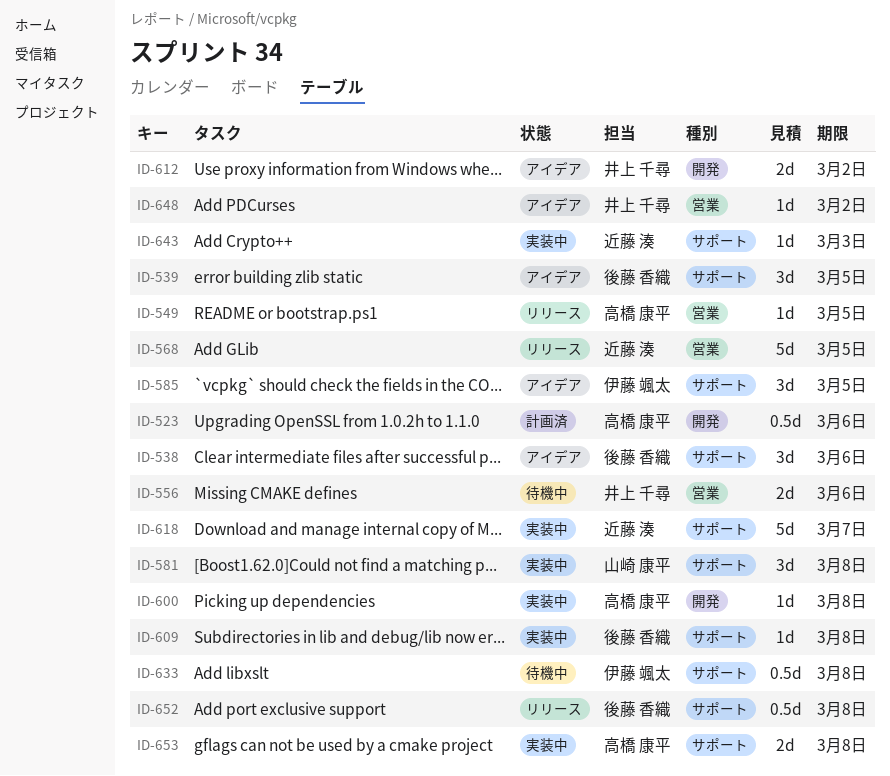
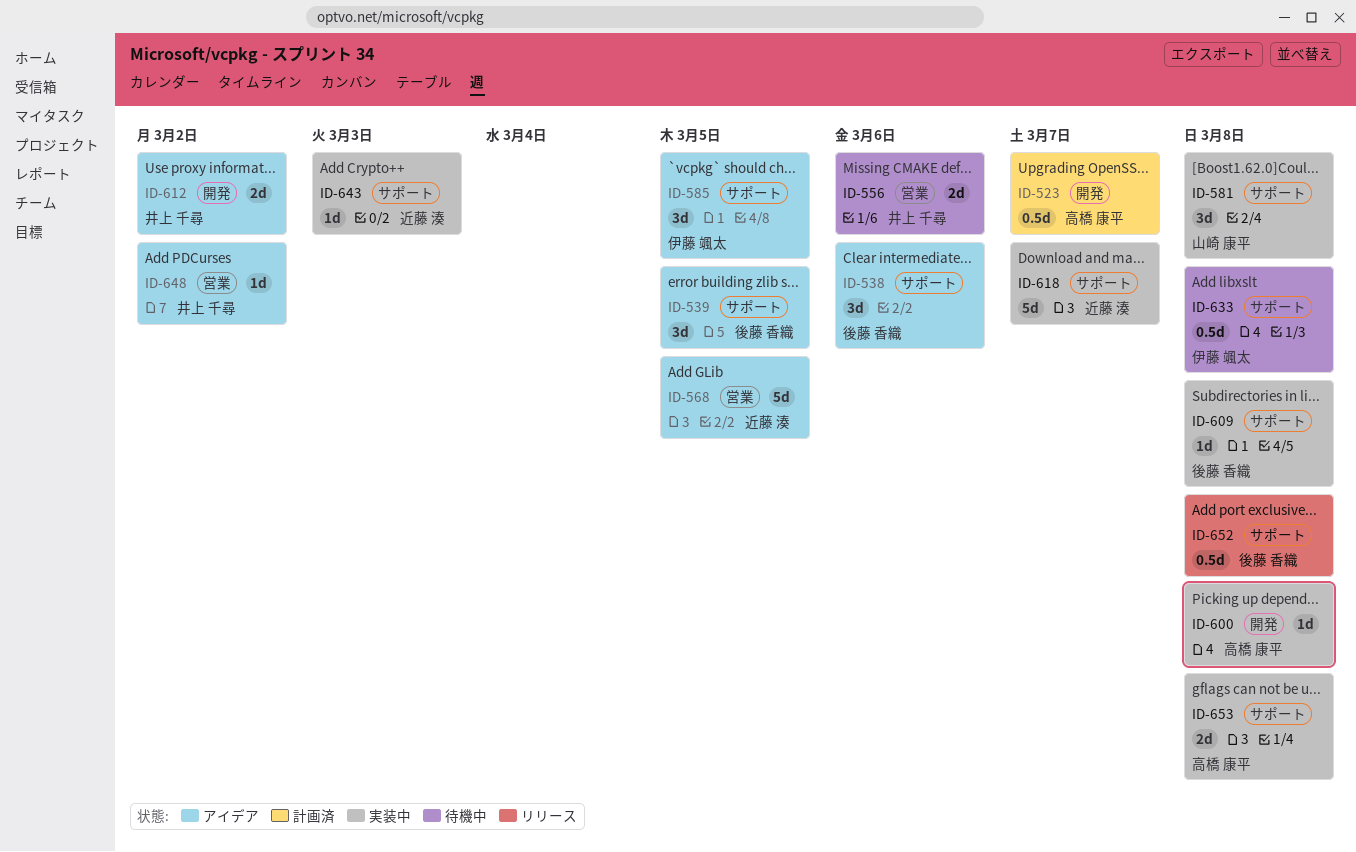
ID-523, due: Mar 6 -> Mar 7
ID-549: present -> none
ID-568, status: リリース -> アイデア

